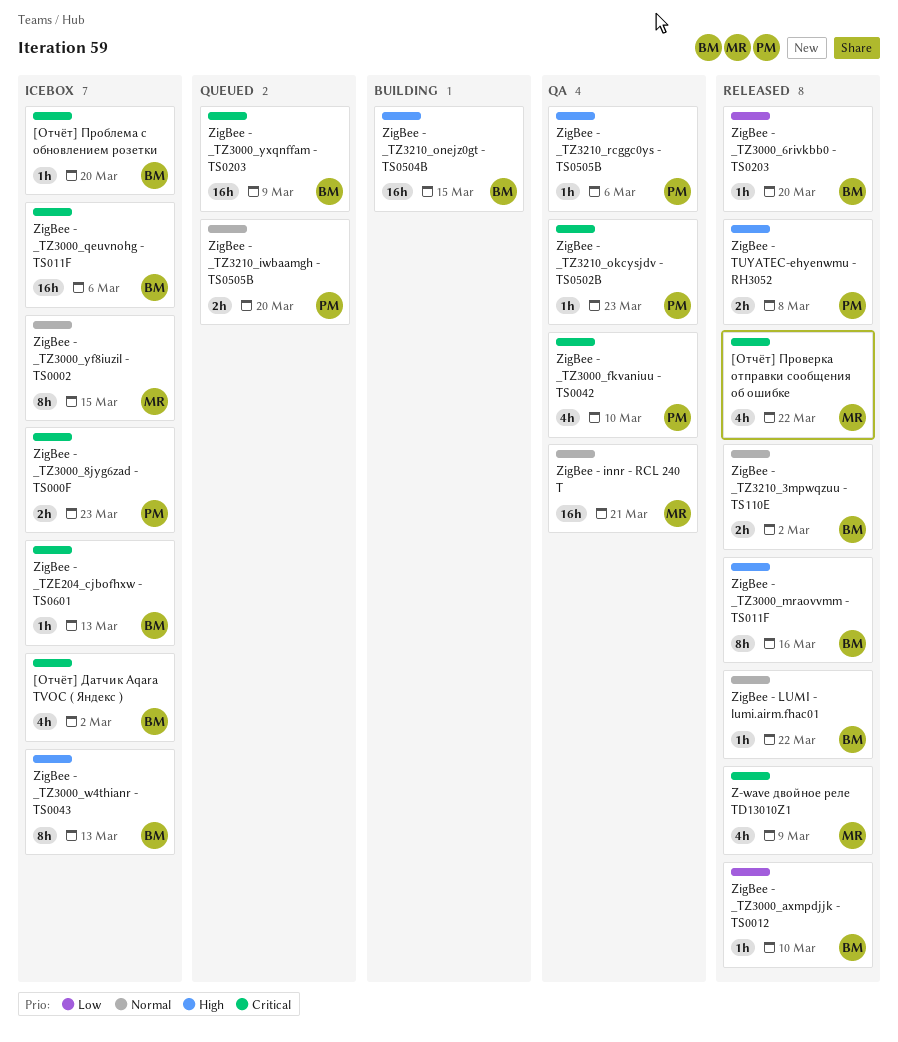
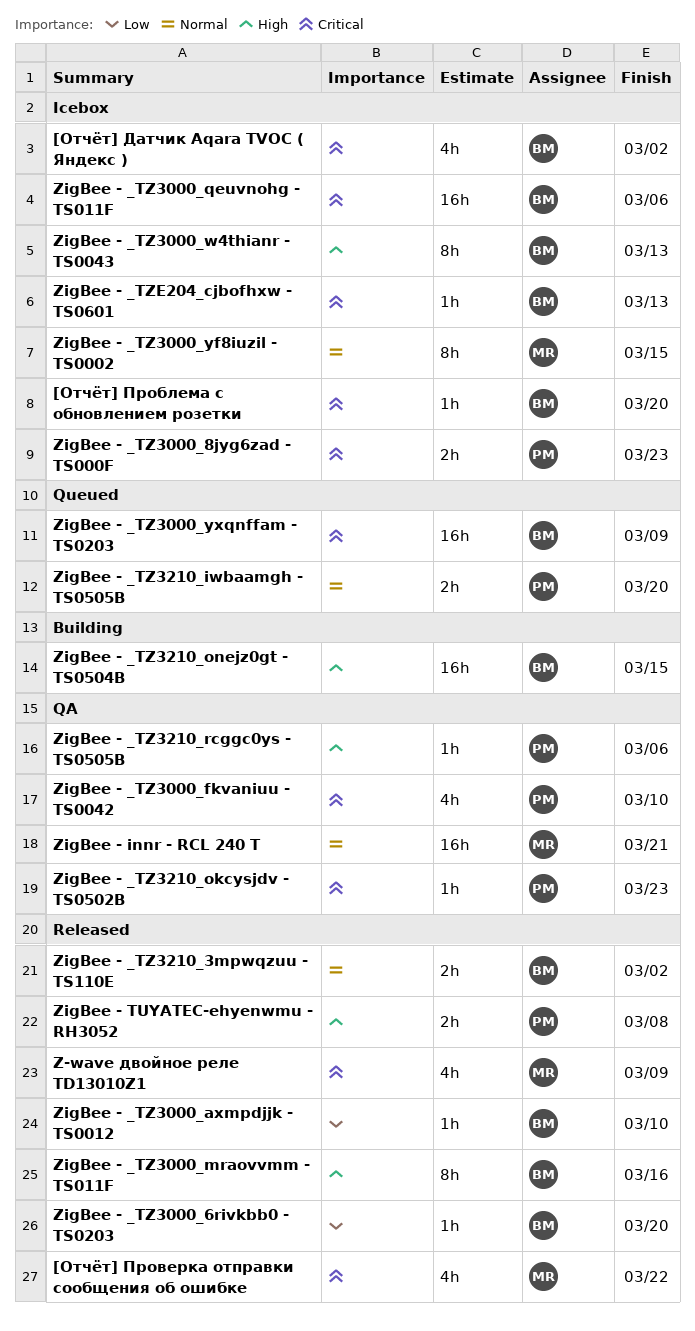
ZigBee - LUMI - lumi.airm.fhac01: present -> none

